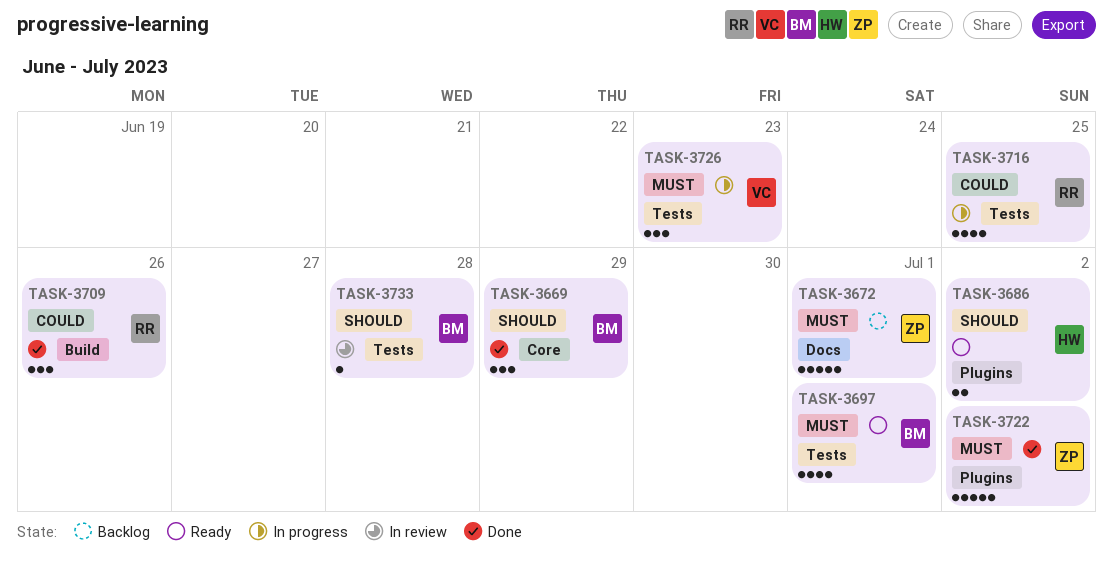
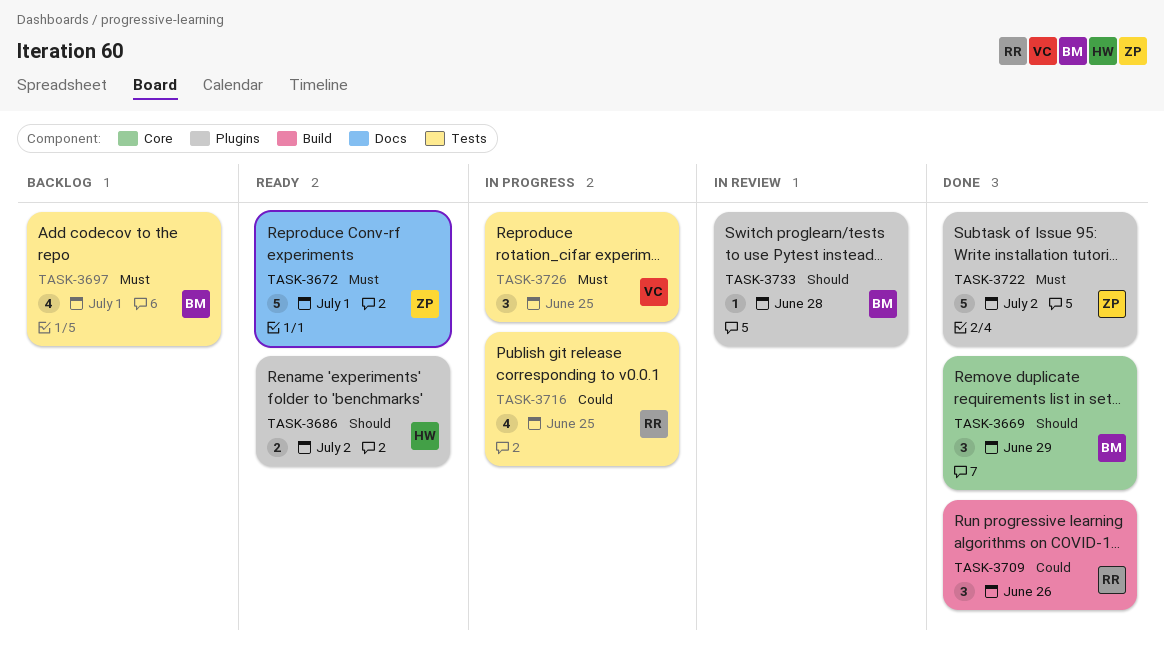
TASK-3672, status: Backlog -> Ready
TASK-3697, status: Ready -> Backlog
TASK-3726, due: Jun 23 -> Jun 25
TASK-3733, label: Tests -> Plugins

